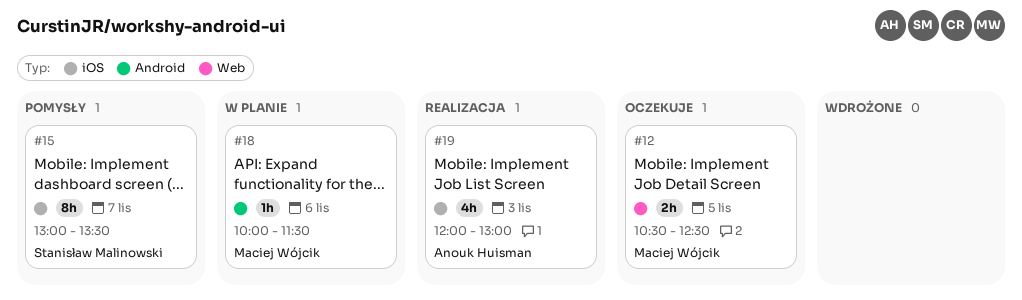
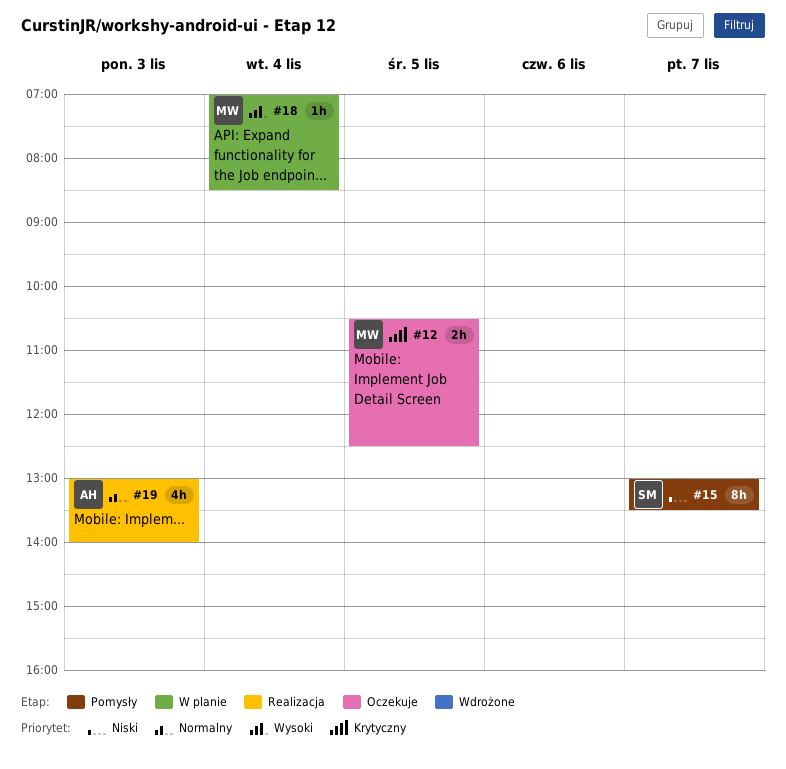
#18, day: Nov 6 -> Nov 4
#18, begins: 10:00 -> 07:00
#18, ends: 11:30 -> 08:30
#19, begins: 12:00 -> 13:00
#19, ends: 13:00 -> 14:00

